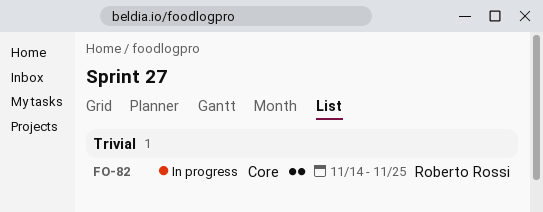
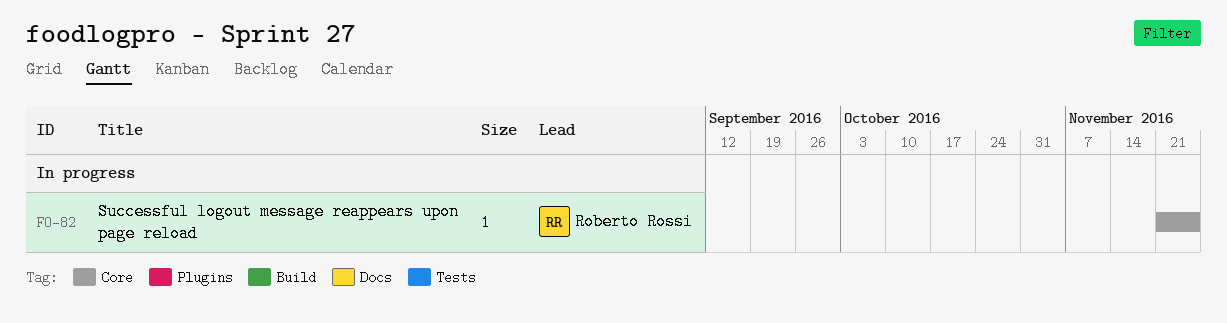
FO-82, estimate: 2 -> 1
FO-82, start: Nov 14 -> Nov 21

